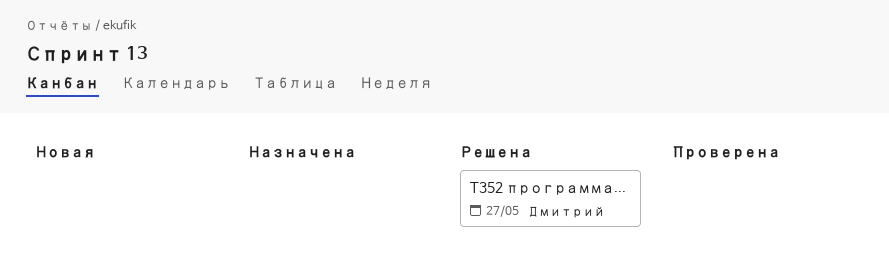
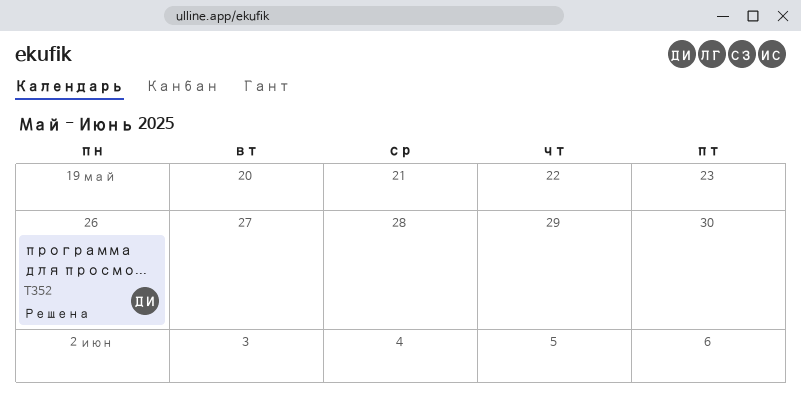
T352, due: May 27 -> May 26

